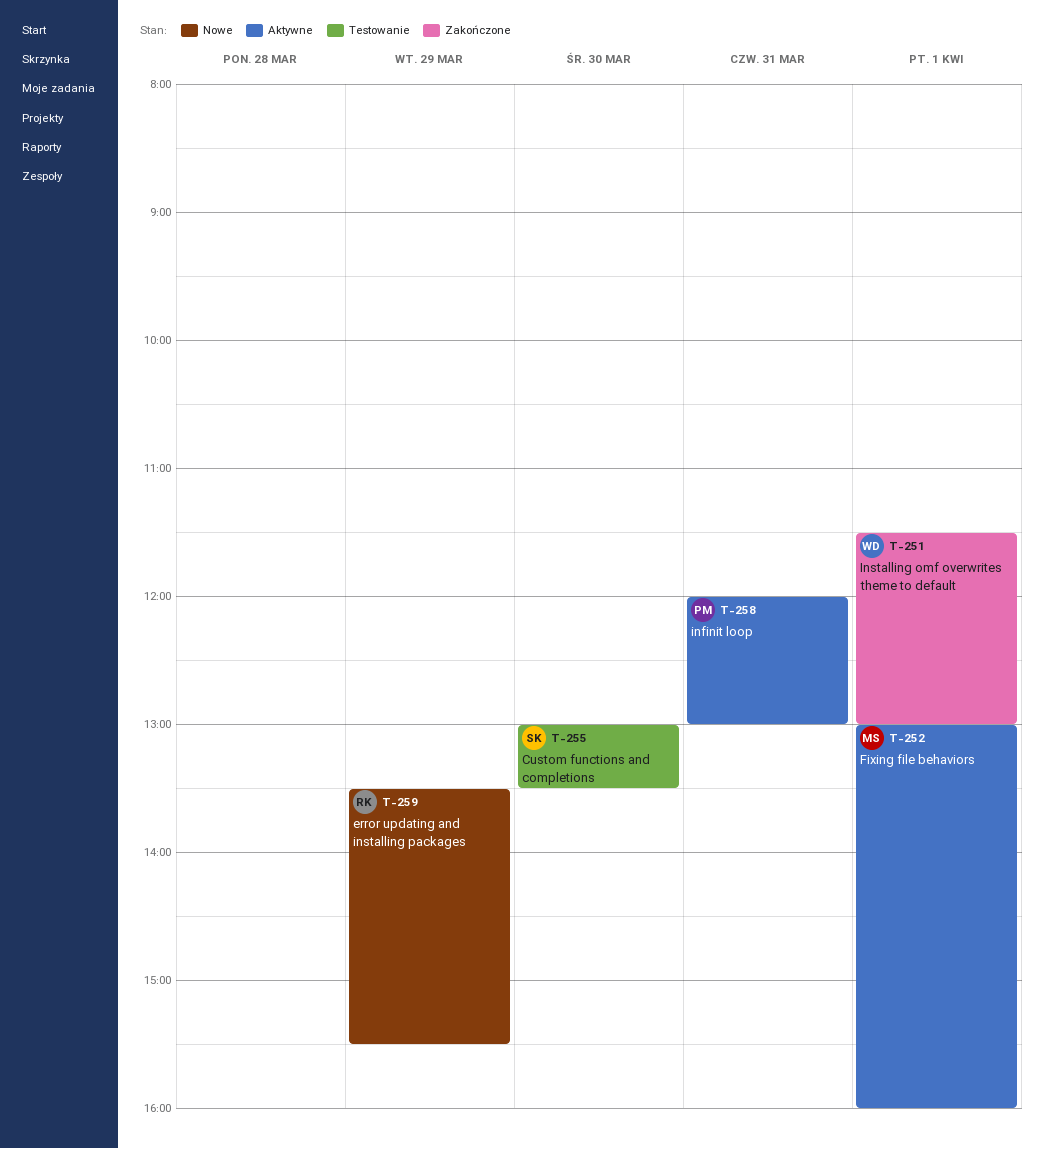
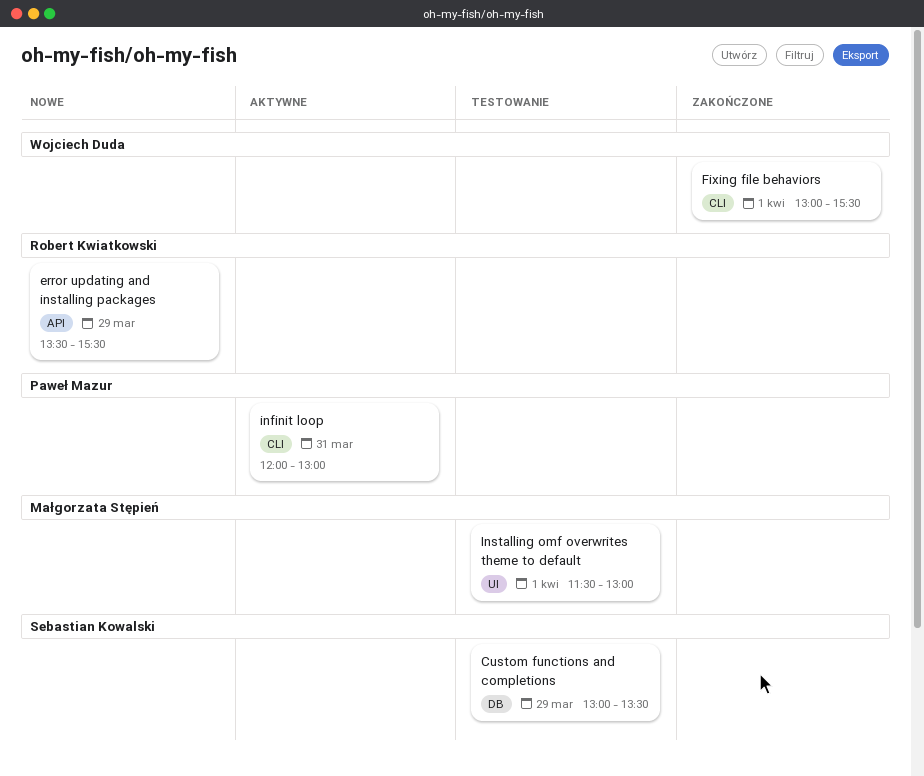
Custom functions and completions, day: Mar 30 -> Mar 29
Fixing file behaviors, status: Aktywne -> Zakończone
Fixing file behaviors, owner: Małgorzata Stępień -> Wojciech Duda
Fixing file behaviors, ends: 16:00 -> 15:30
Installing omf overwrites theme to default, status: Zakończone -> Testowanie
Installing omf overwrites theme to default, owner: Wojciech Duda -> Małgorzata Stępień

